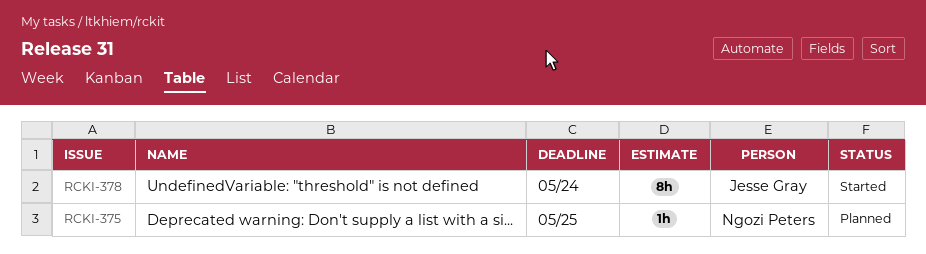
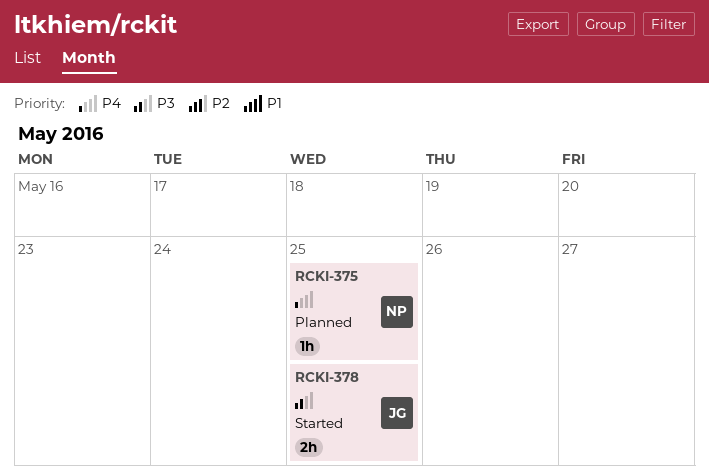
RCKI-378, estimate: 8h -> 2h
RCKI-378, due: May 24 -> May 25

